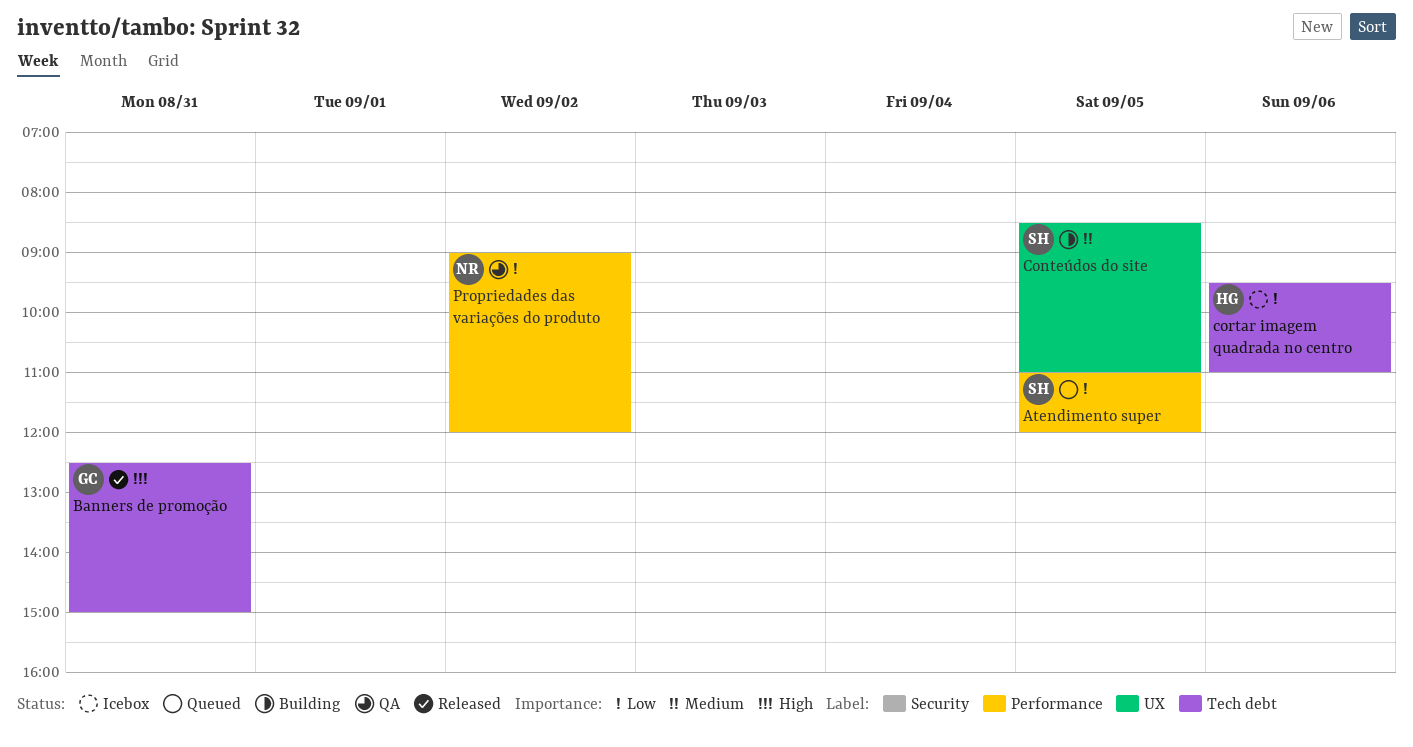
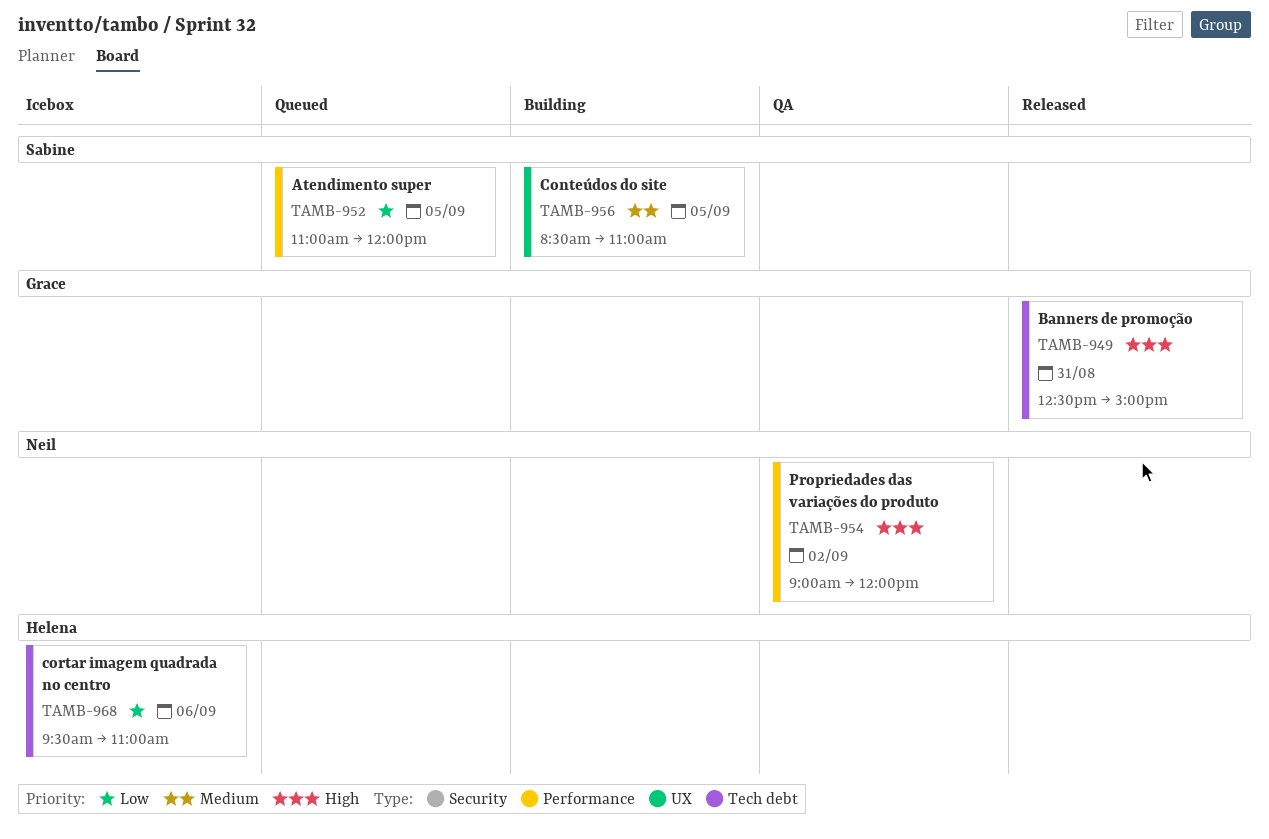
Propriedades das variações do produto, priority: Low -> High

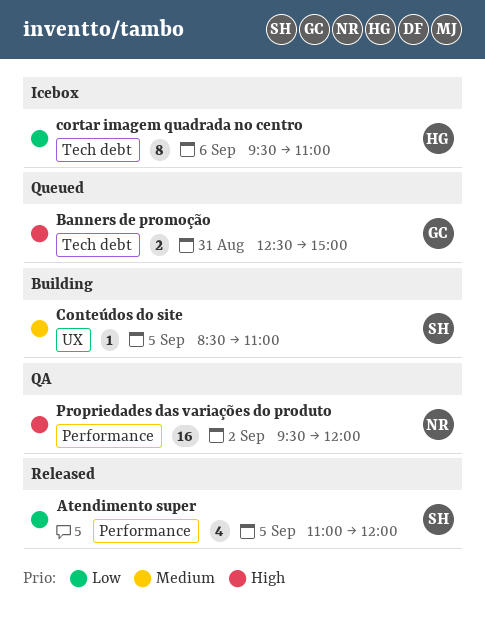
Atendimento super, status: Queued -> Released
Banners de promoção, status: Released -> Queued
Propriedades das variações do produto, begins: 09:00 -> 09:30

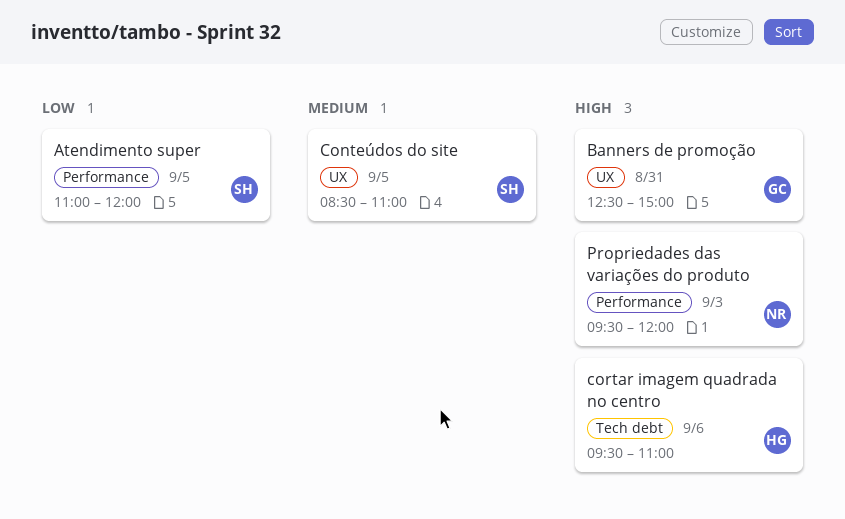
Banners de promoção, label: Tech debt -> UX
cortar imagem quadrada no centro, priority: Low -> High
Propriedades das variações do produto, day: Sep 2 -> Sep 3

